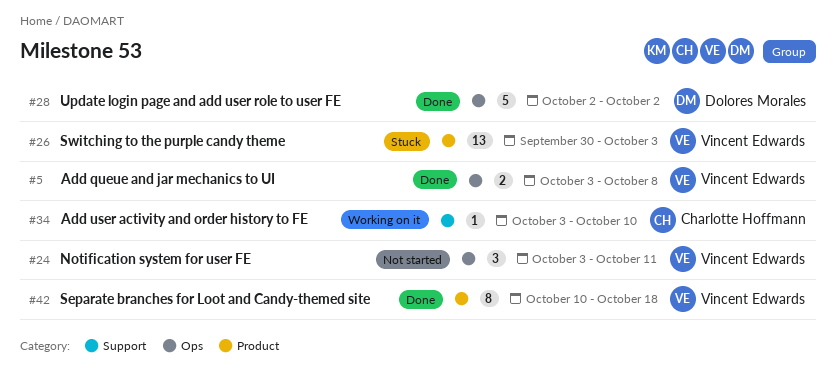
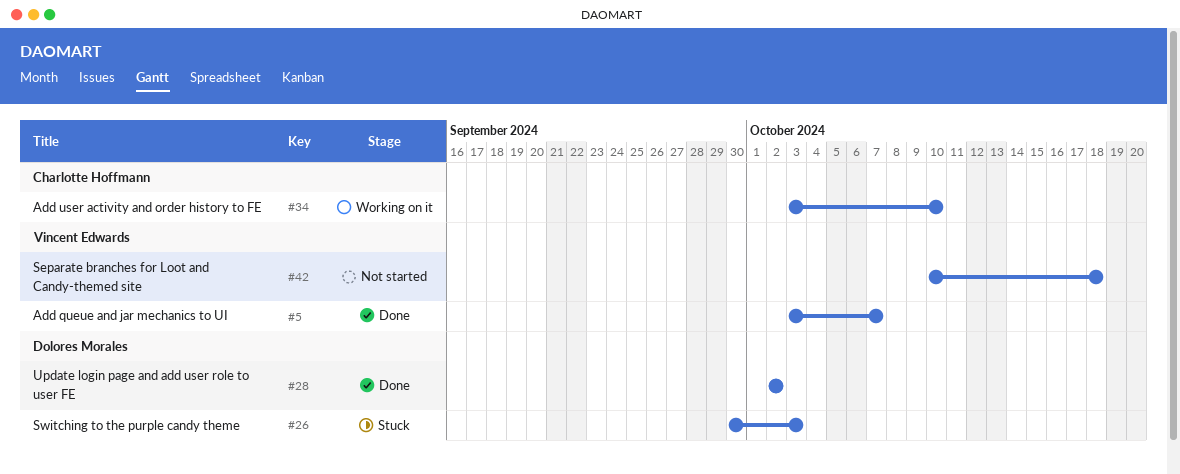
#5, due: Oct 8 -> Oct 7
#24: present -> none
#26, owner: Vincent Edwards -> Dolores Morales
#42, status: Done -> Not started

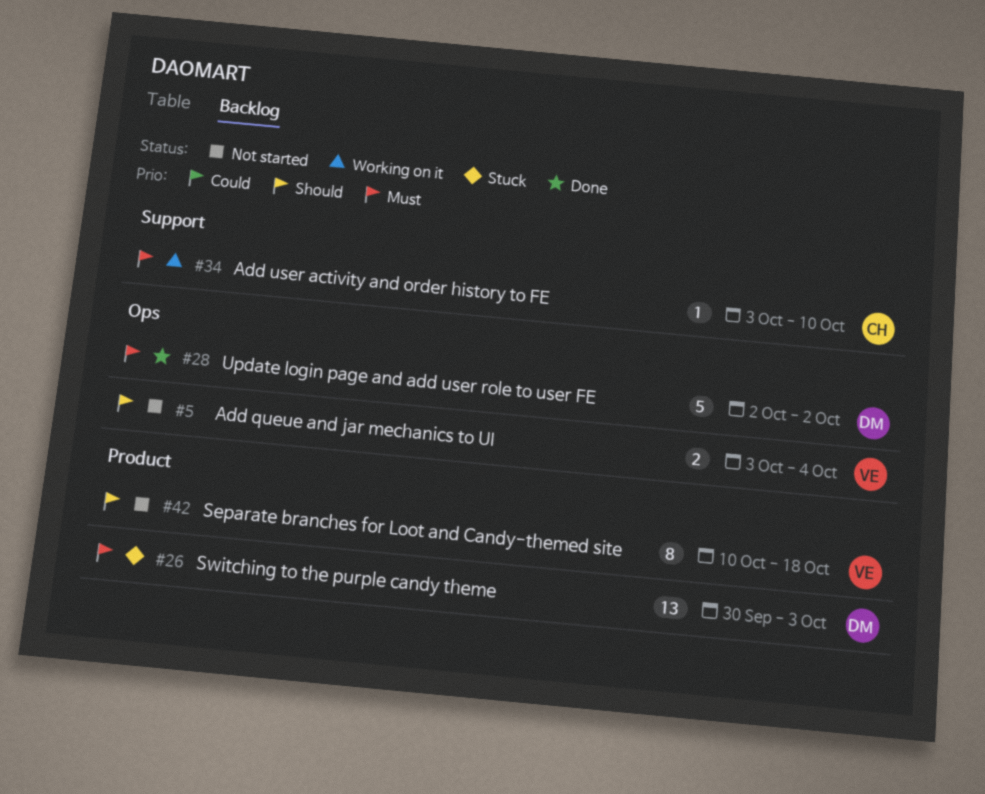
#5, status: Done -> Not started
#5, due: Oct 7 -> Oct 4

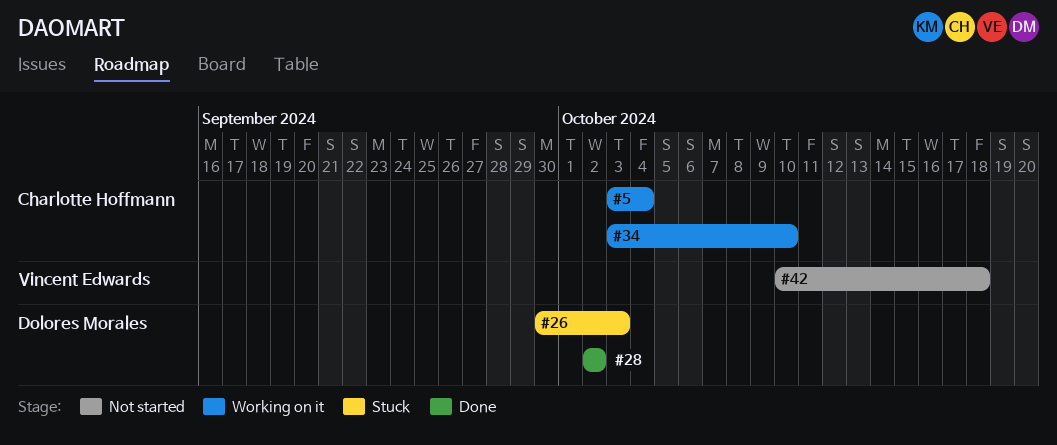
#5, status: Not started -> Working on it
#5, owner: Vincent Edwards -> Charlotte Hoffmann

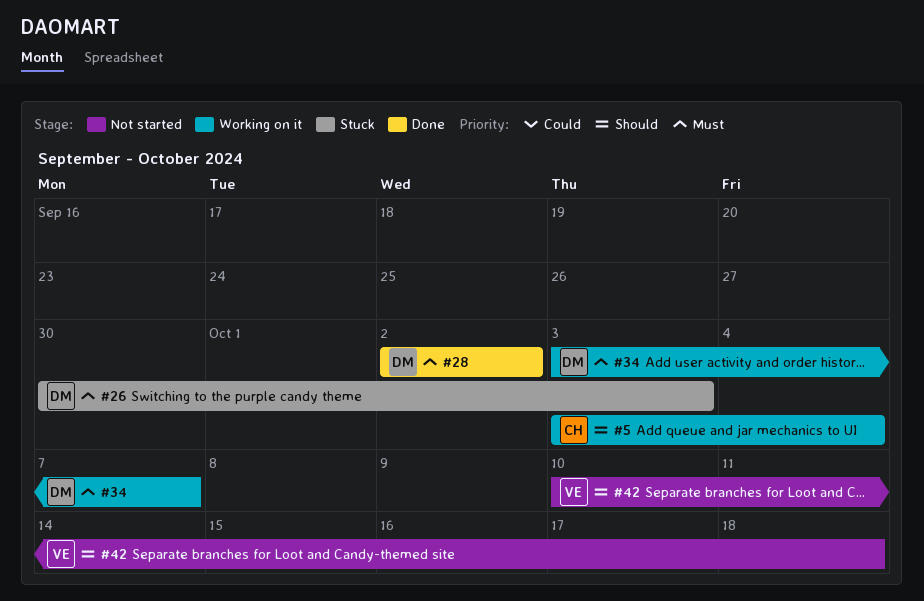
#34, owner: Charlotte Hoffmann -> Dolores Morales
#34, due: Oct 10 -> Oct 7

